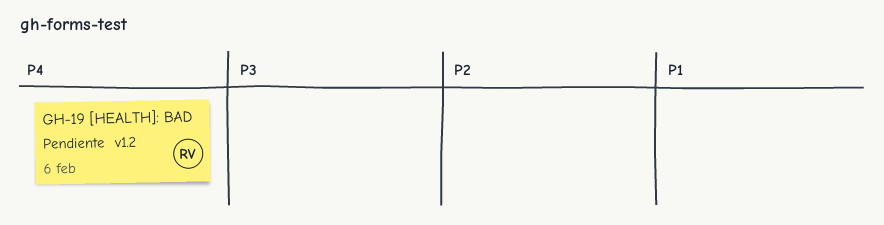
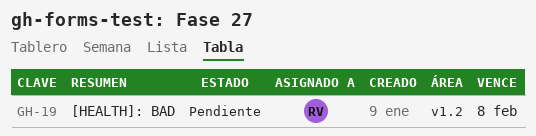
GH-19, due: Feb 6 -> Feb 8

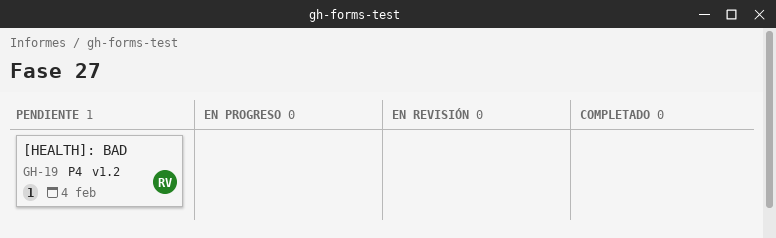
GH-19, due: Feb 8 -> Feb 4

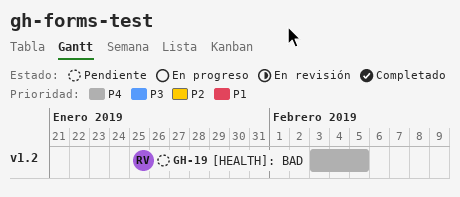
GH-19, due: Feb 4 -> Feb 5

